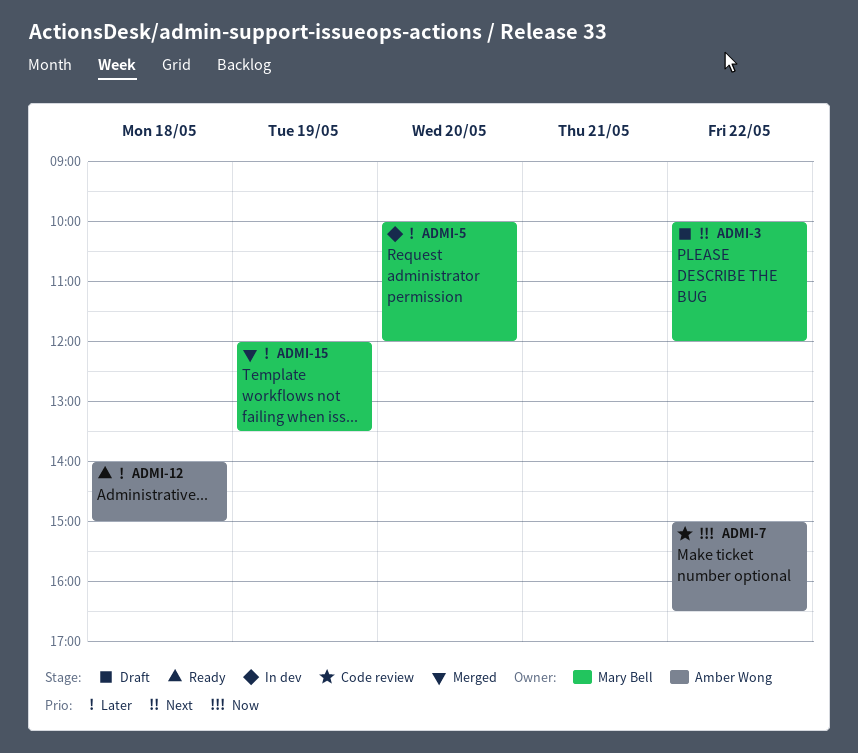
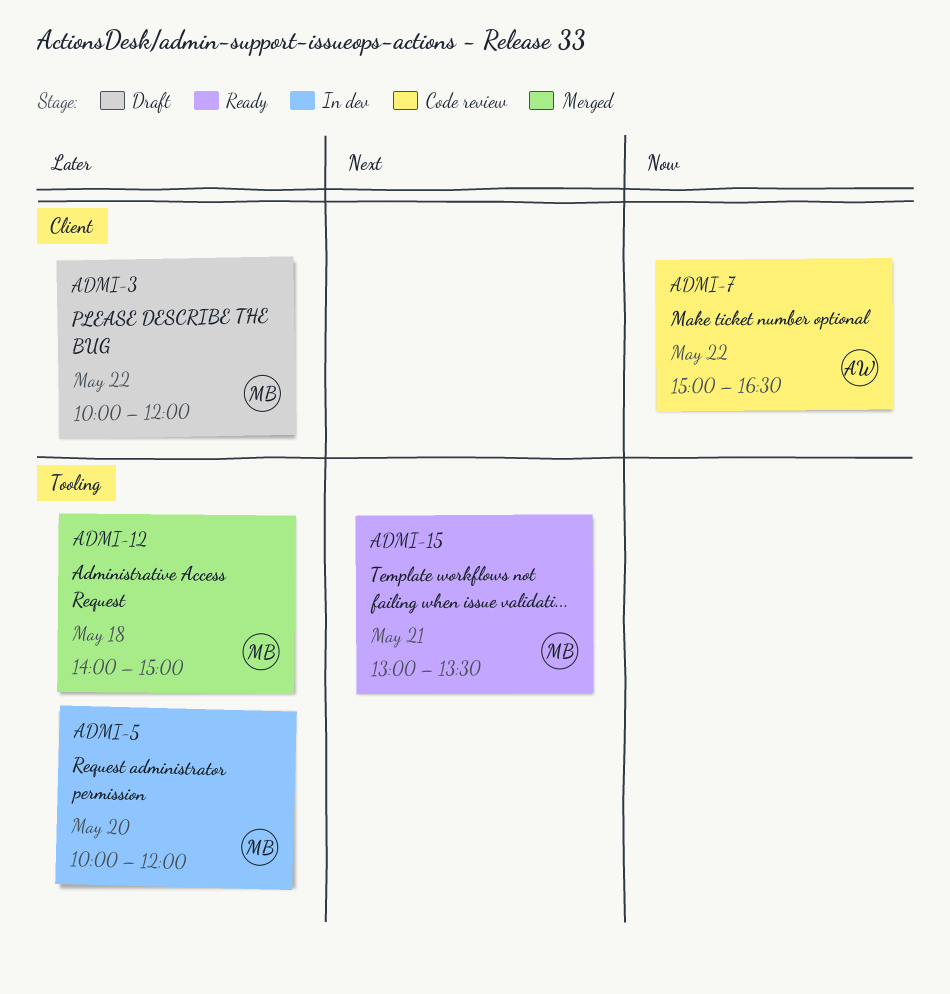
ADMI-3, priority: Next -> Later
ADMI-12, status: Ready -> Merged
ADMI-12, owner: Amber Wong -> Mary Bell
ADMI-15, status: Merged -> Ready
ADMI-15, priority: Later -> Next
ADMI-15, day: May 19 -> May 21
ADMI-15, begins: 12:00 -> 13:00

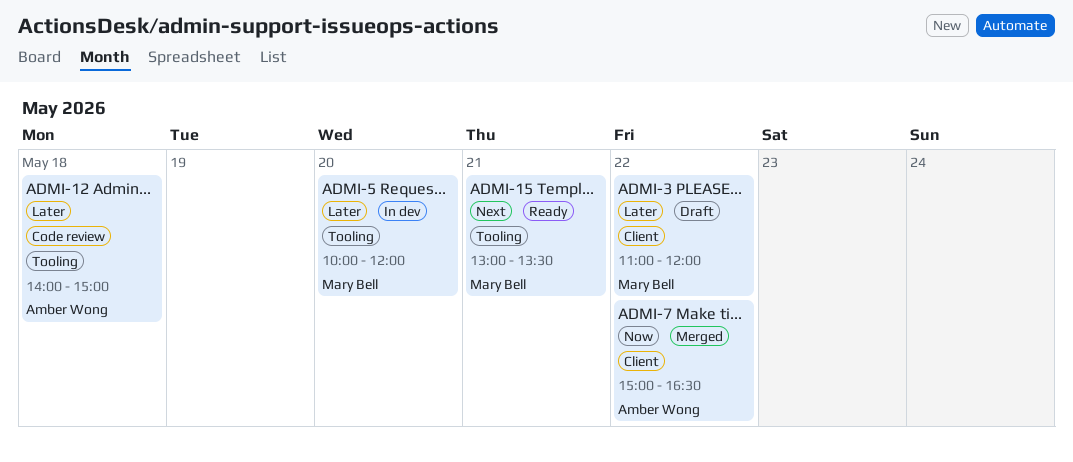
ADMI-3, begins: 10:00 -> 11:00
ADMI-7, status: Code review -> Merged
ADMI-12, status: Merged -> Code review
ADMI-12, owner: Mary Bell -> Amber Wong

